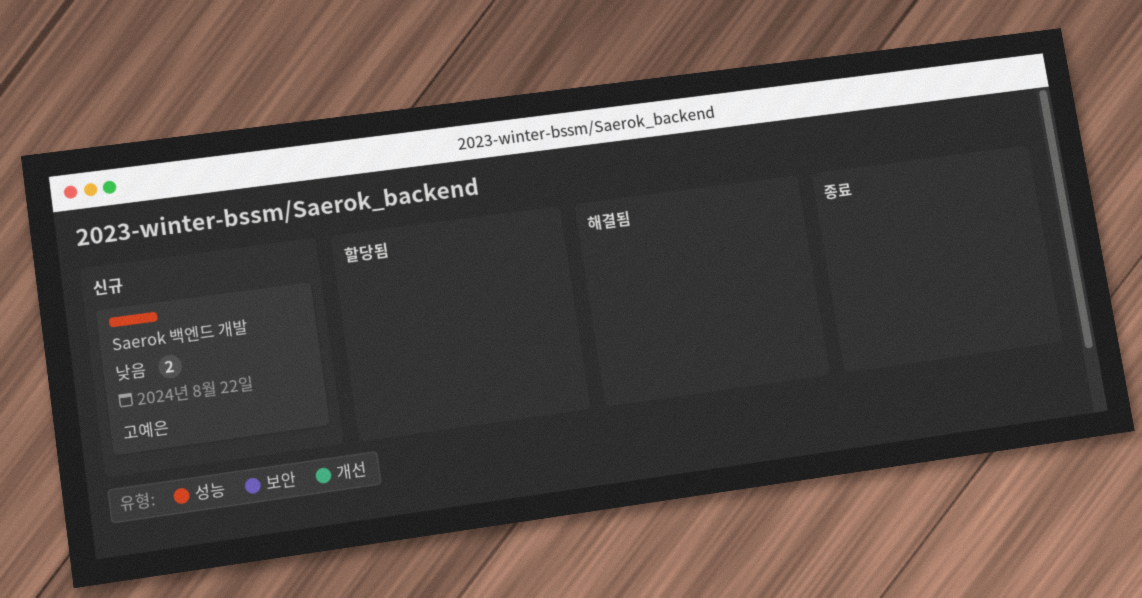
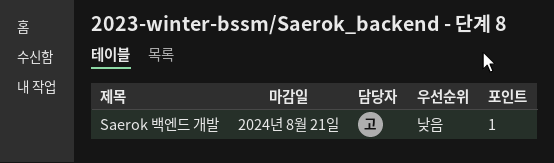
Saerok 백엔드 개발, estimate: 2 -> 1
Saerok 백엔드 개발, due: Aug 22 -> Aug 21

